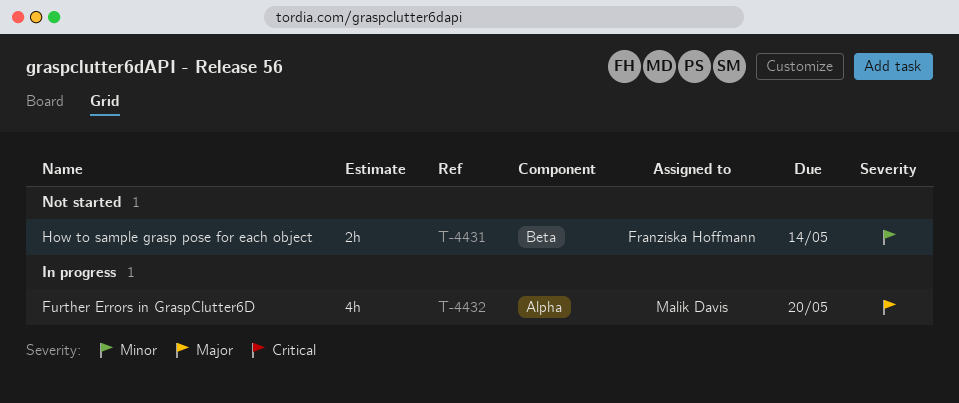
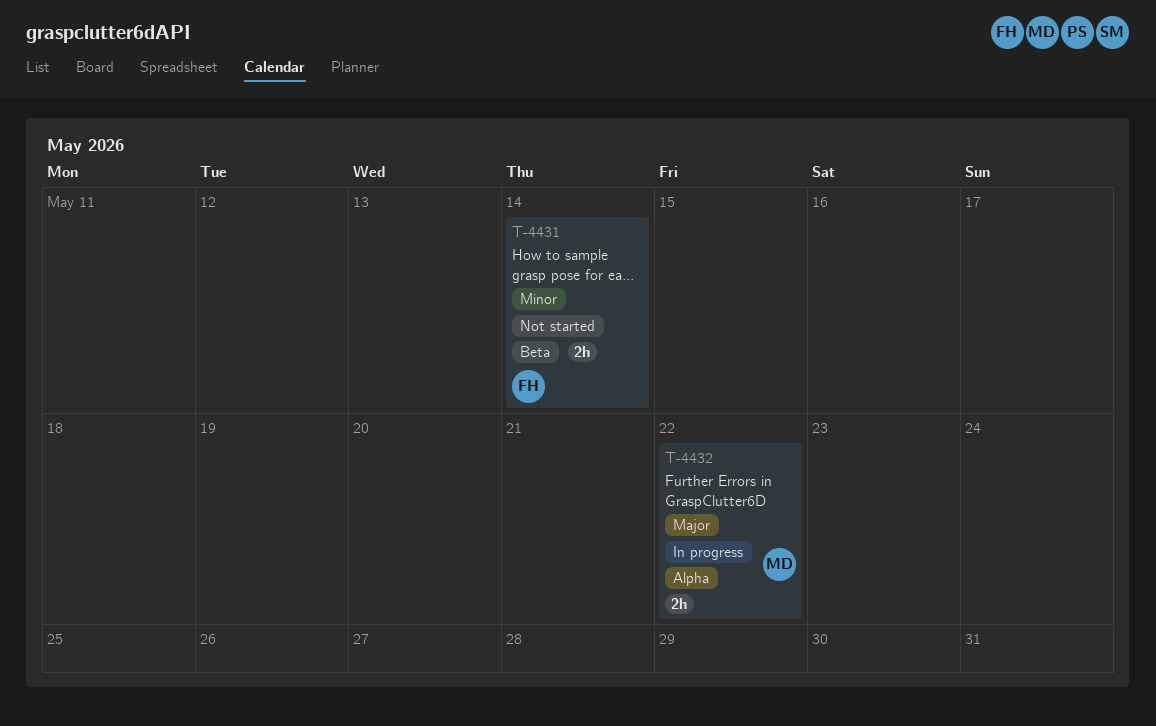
T-4432, estimate: 4h -> 2h
T-4432, due: May 20 -> May 22

